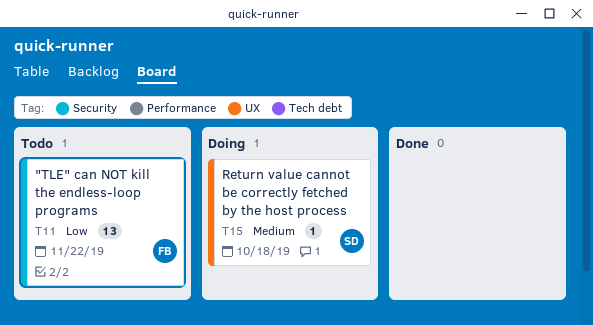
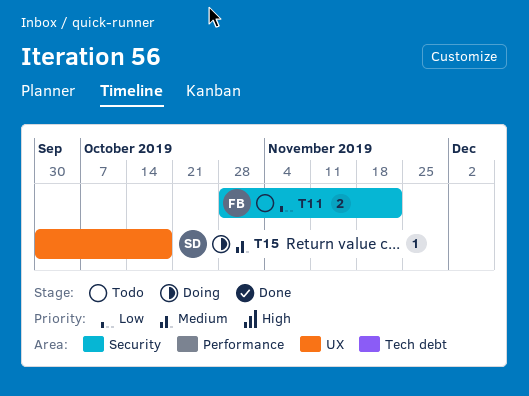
T11, estimate: 13 -> 2

